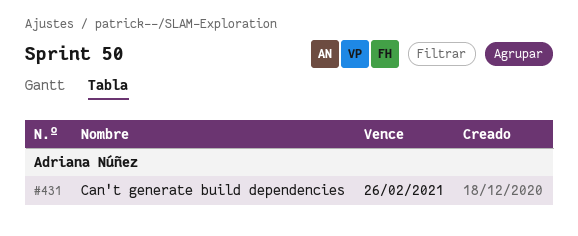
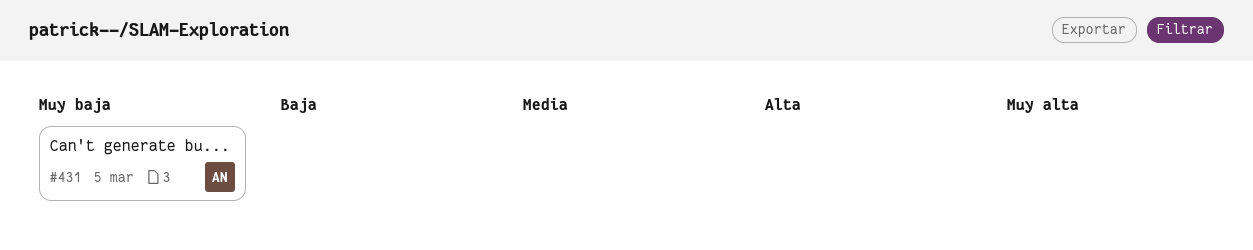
#431, due: Feb 26 -> Mar 5

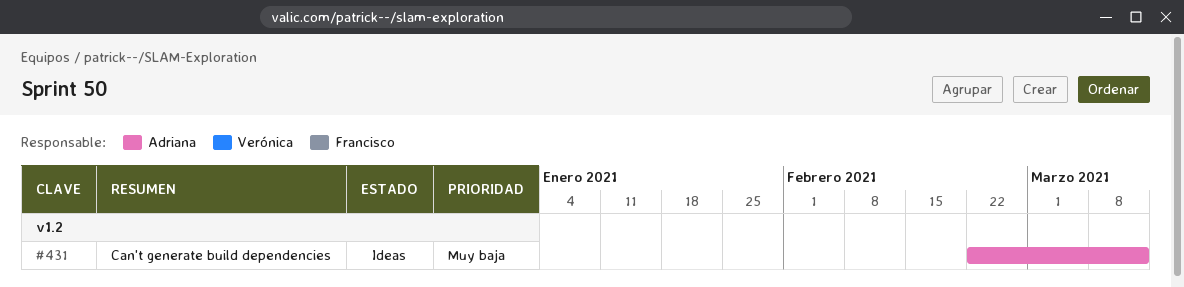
#431, due: Mar 5 -> Mar 12

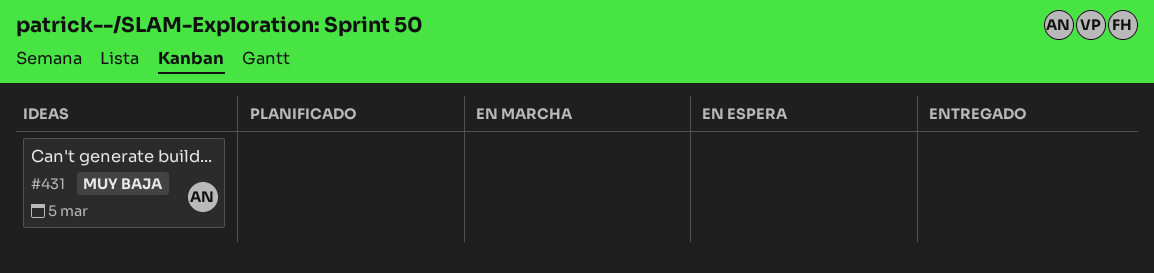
#431, due: Mar 12 -> Mar 5

